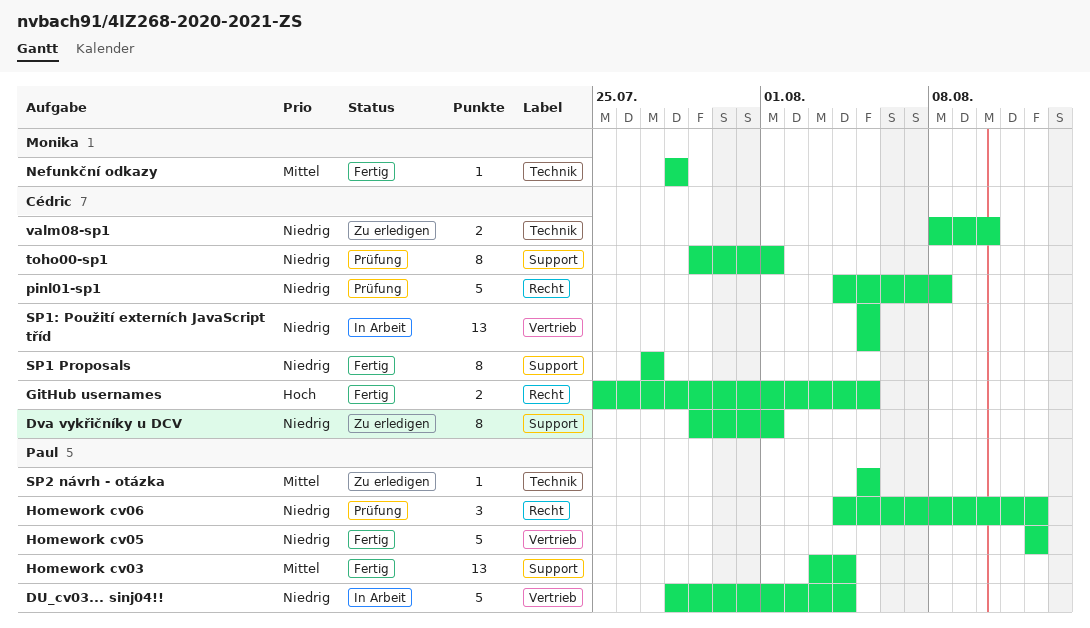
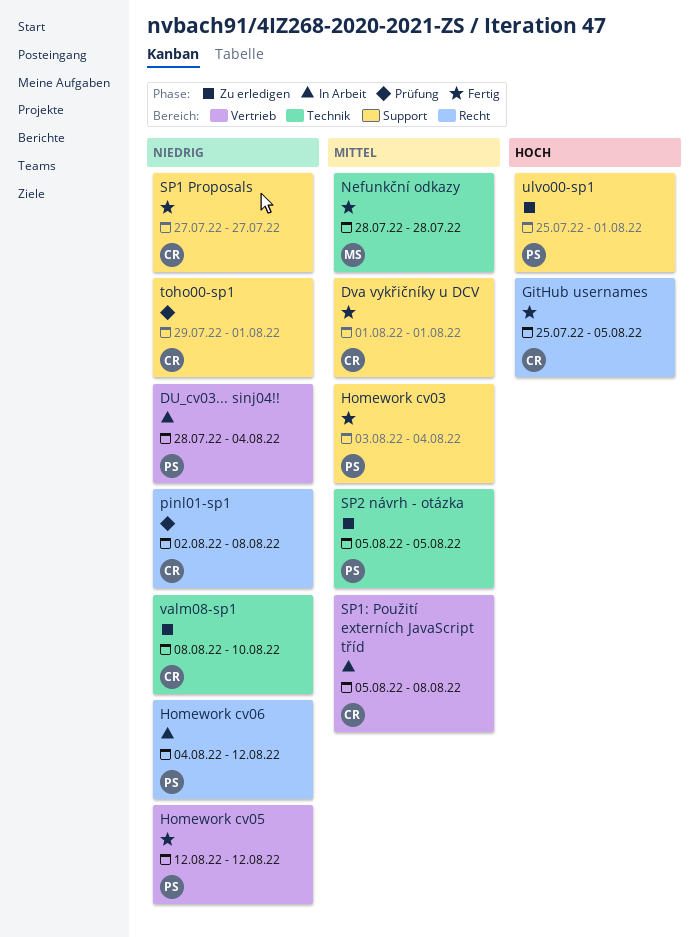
Dva vykřičníky u DCV, status: Zu erledigen -> Fertig
Dva vykřičníky u DCV, priority: Niedrig -> Mittel
Dva vykřičníky u DCV, start: Jul 29 -> Aug 1
Homework cv06, status: Prüfung -> In Arbeit
pinl01-sp1, start: Aug 4 -> Aug 2
SP1: Použití externích JavaScript tříd, priority: Niedrig -> Mittel
SP1: Použití externích JavaScript tříd, due: Aug 5 -> Aug 8
ulvo00-sp1: none -> present

